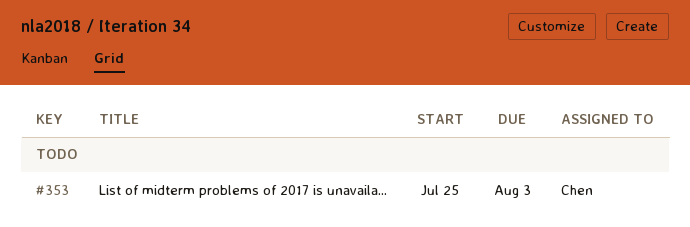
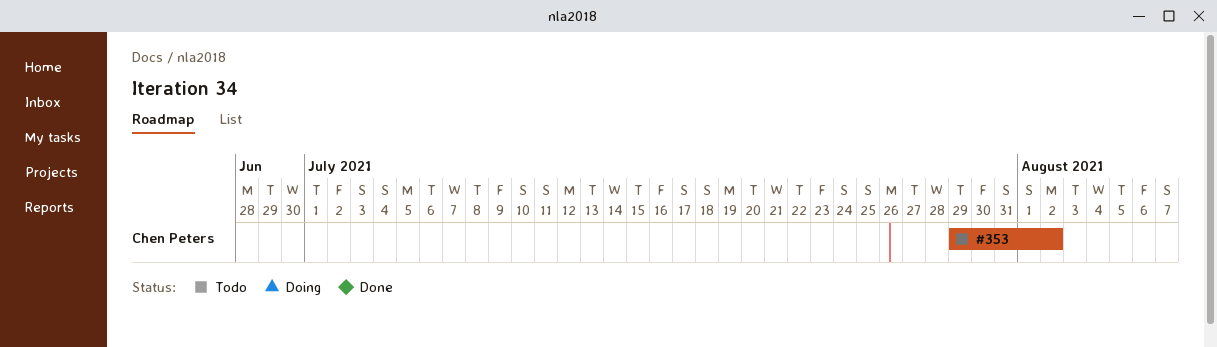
#353, start: Jul 25 -> Jul 29
#353, due: Aug 3 -> Aug 2

